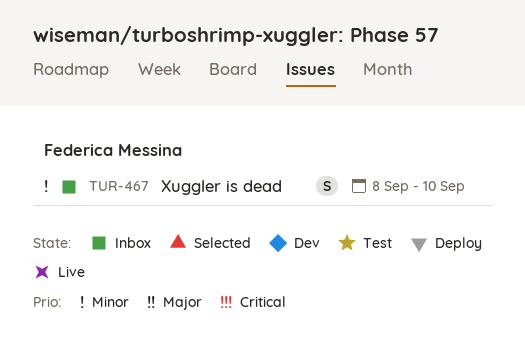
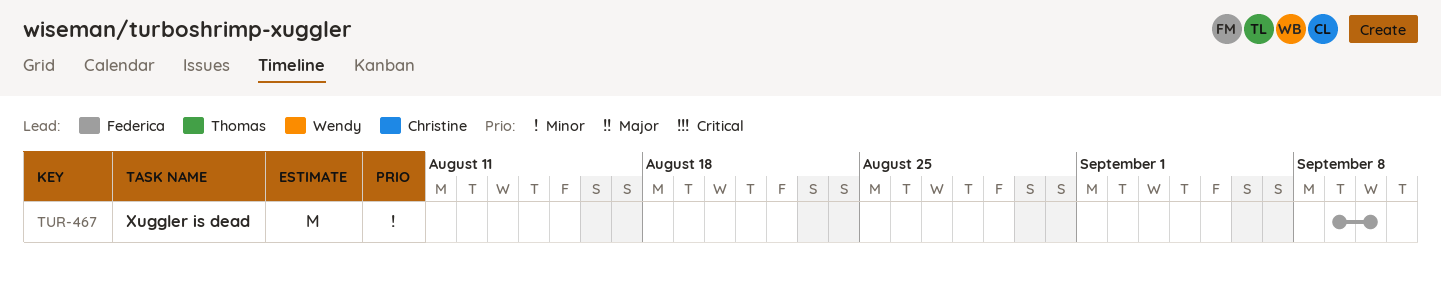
TUR-467, estimate: S -> M
TUR-467, start: Sep 8 -> Sep 9

